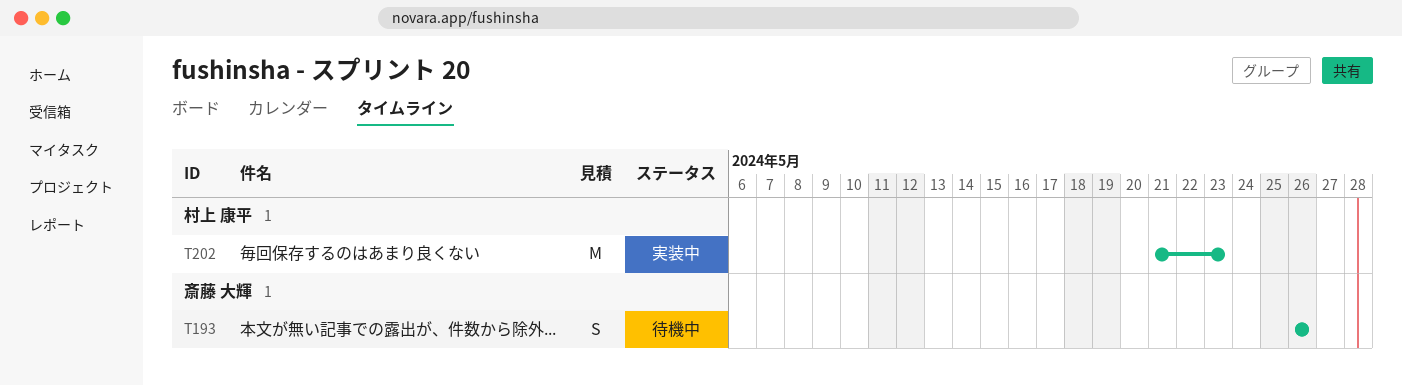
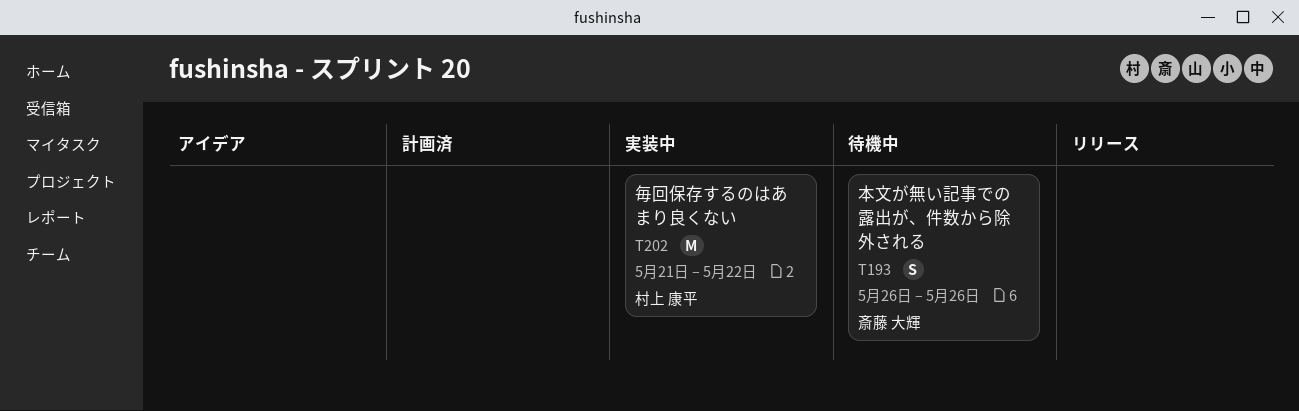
T202, due: May 23 -> May 22

